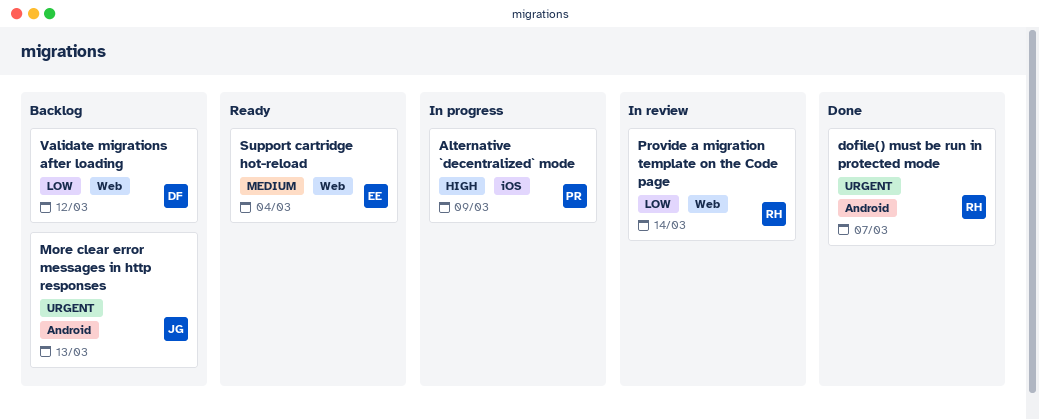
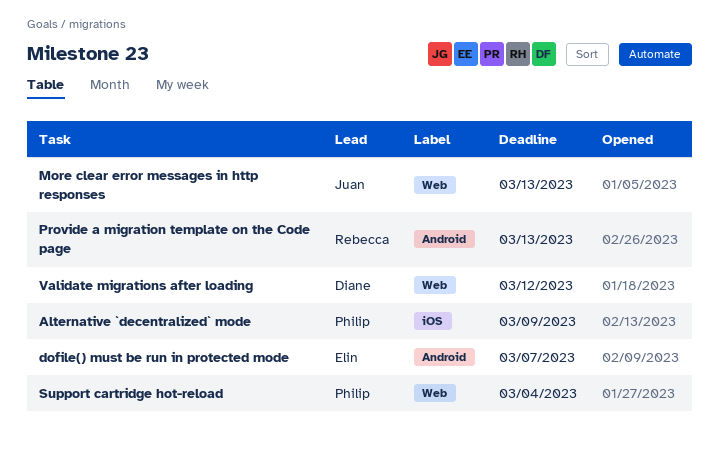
dofile() must be run in protected mode, owner: Rebecca -> Elin
More clear error messages in http responses, label: Android -> Web
Provide a migration template on the Code page, label: Web -> Android
Provide a migration template on the Code page, due: Mar 14 -> Mar 13
Support cartridge hot-reload, owner: Elin -> Philip

